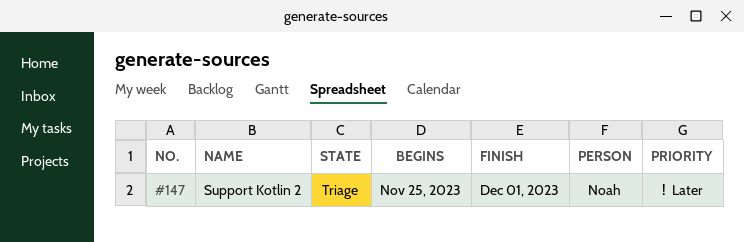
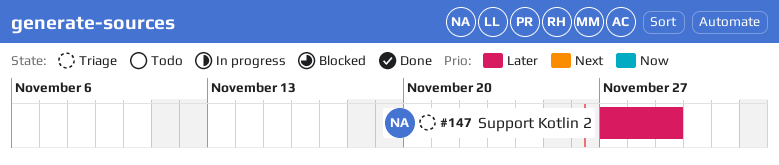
#147, start: Nov 25 -> Nov 27
#147, due: Dec 1 -> Nov 29

